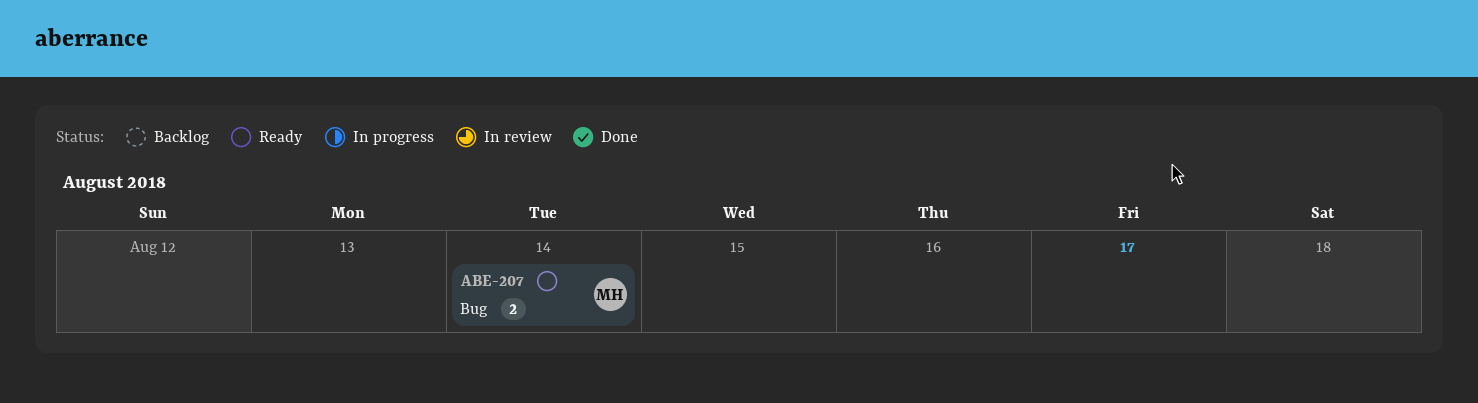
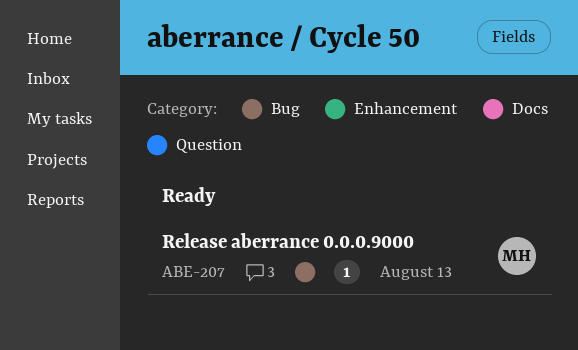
ABE-207, estimate: 2 -> 1
ABE-207, due: Aug 14 -> Aug 13

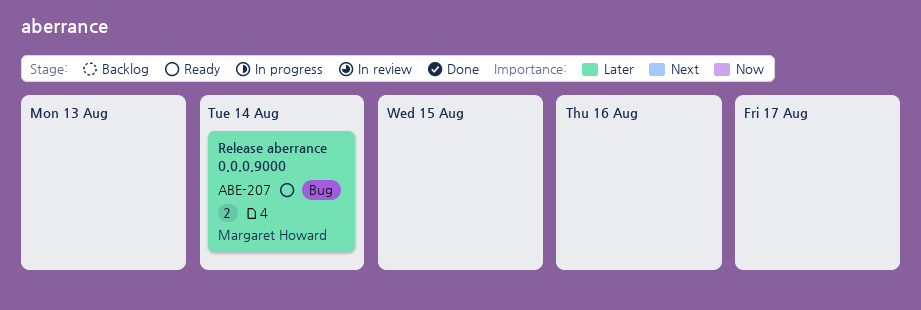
ABE-207, estimate: 1 -> 2
ABE-207, due: Aug 13 -> Aug 14

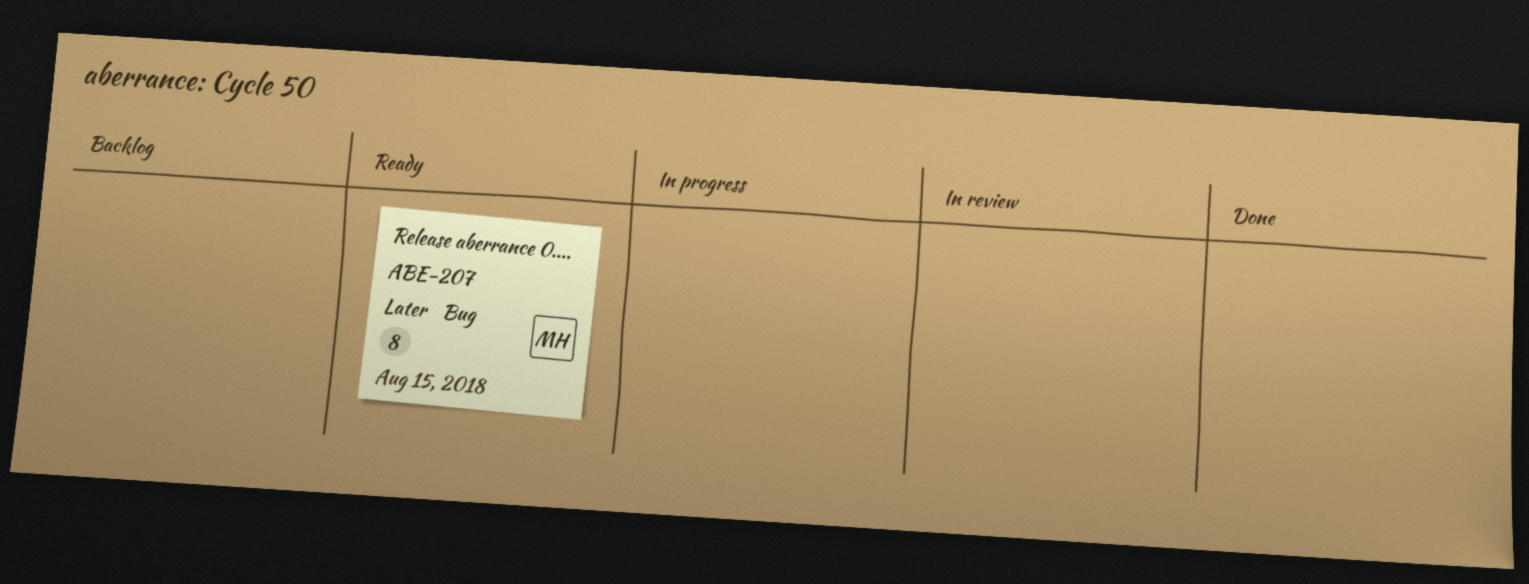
ABE-207, estimate: 2 -> 8
ABE-207, due: Aug 14 -> Aug 15

